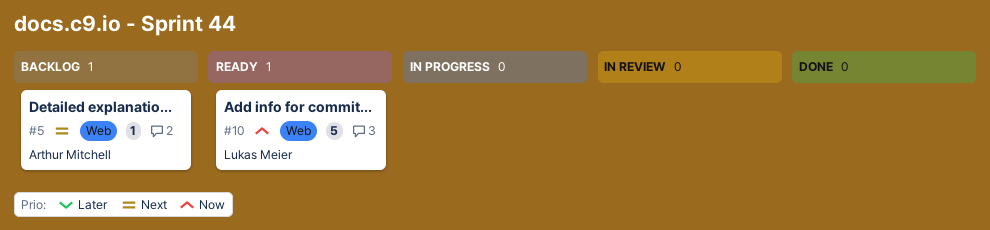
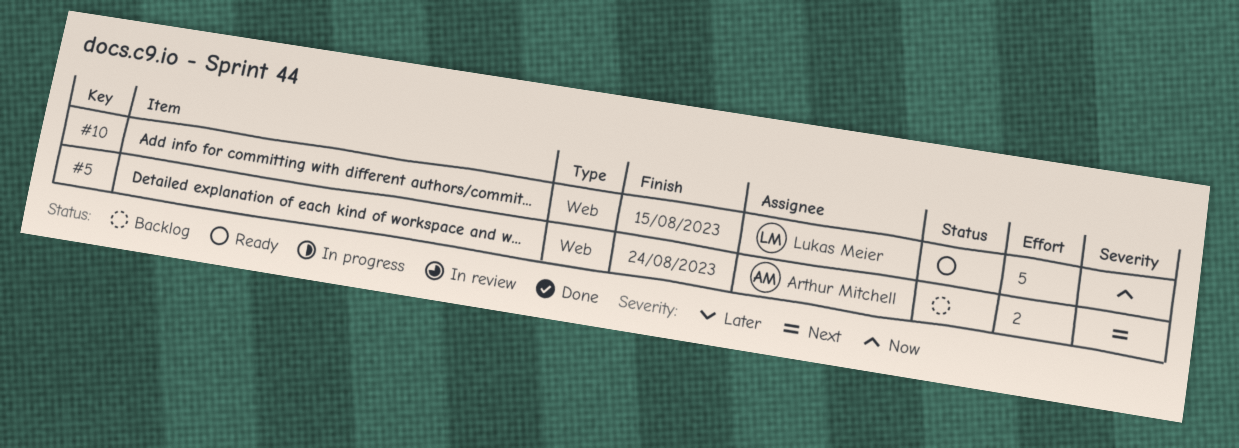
#5, estimate: 1 -> 2

